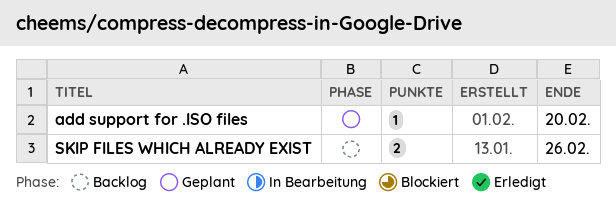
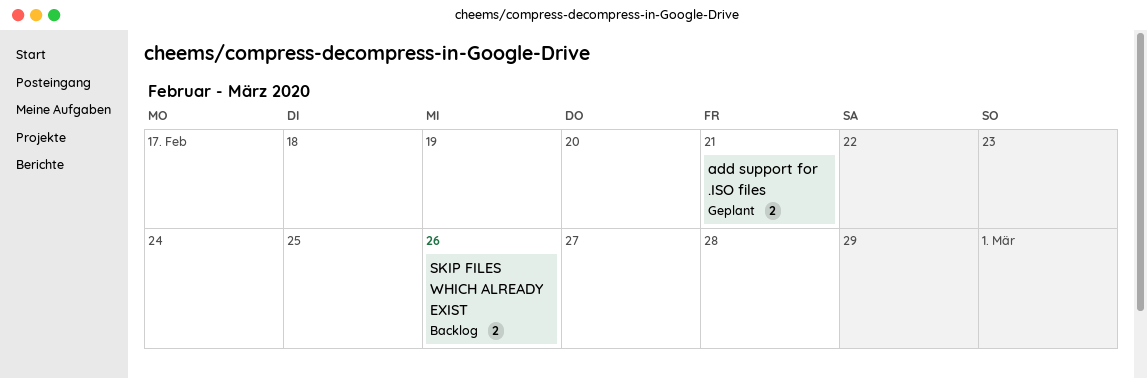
add support for .ISO files, estimate: 1 -> 2
add support for .ISO files, due: Feb 20 -> Feb 21

